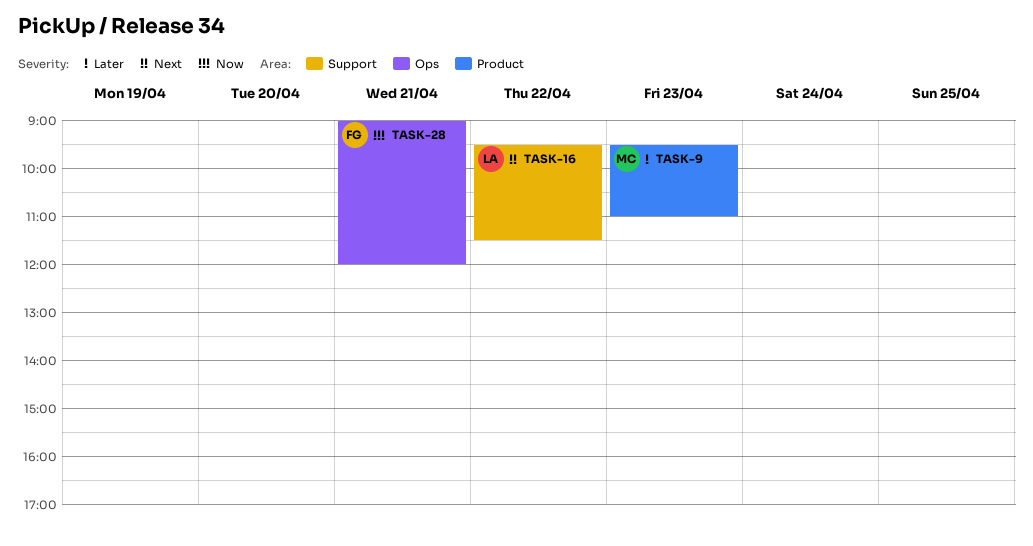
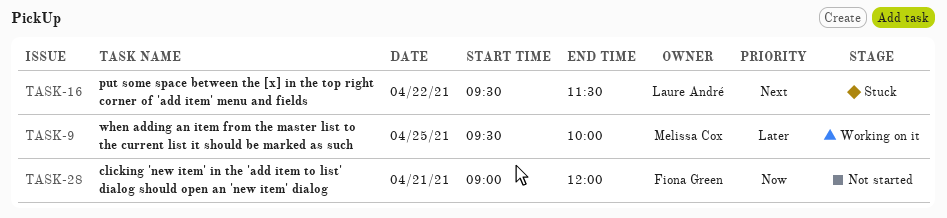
TASK-9, day: Apr 23 -> Apr 25
TASK-9, ends: 11:00 -> 10:00

